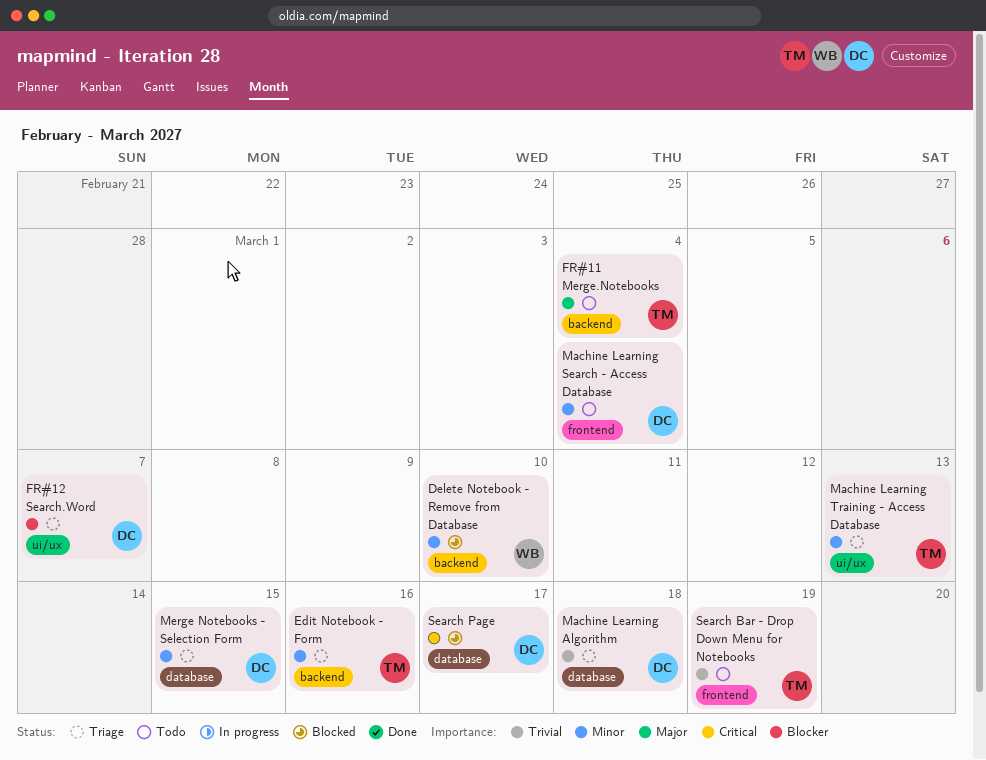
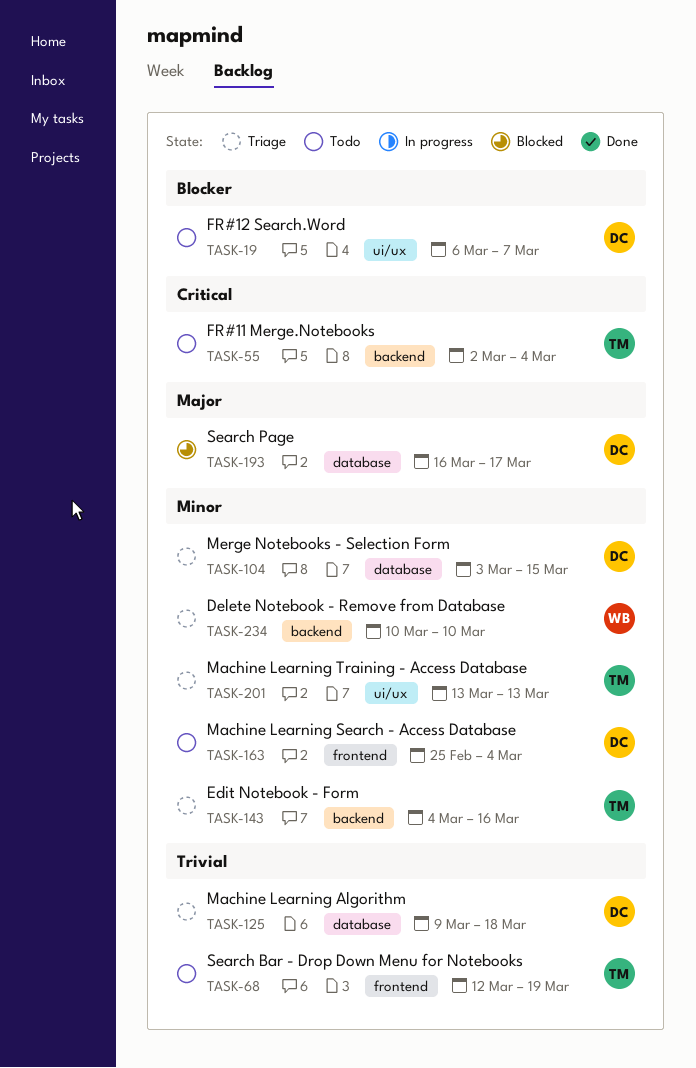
Delete Notebook - Remove from Database, status: Blocked -> Triage
FR#11 Merge.Notebooks, priority: Major -> Critical
FR#12 Search.Word, status: Triage -> Todo
Search Page, priority: Critical -> Major

